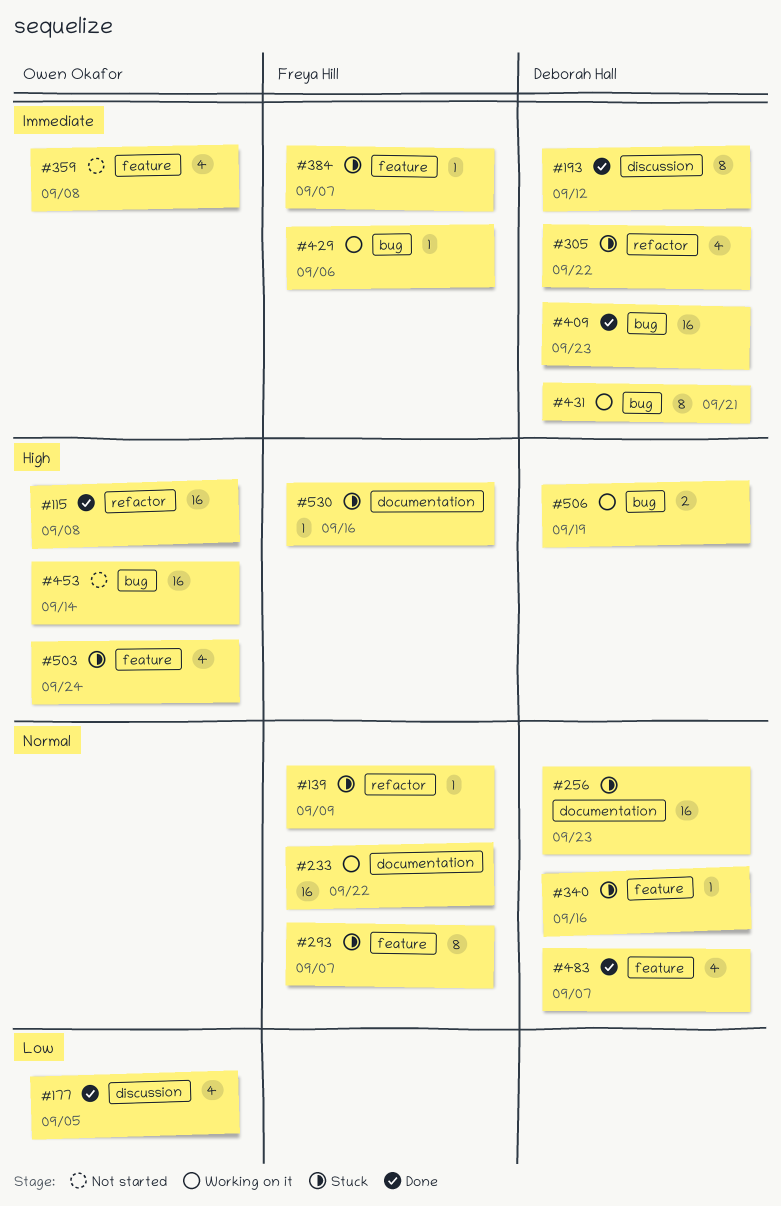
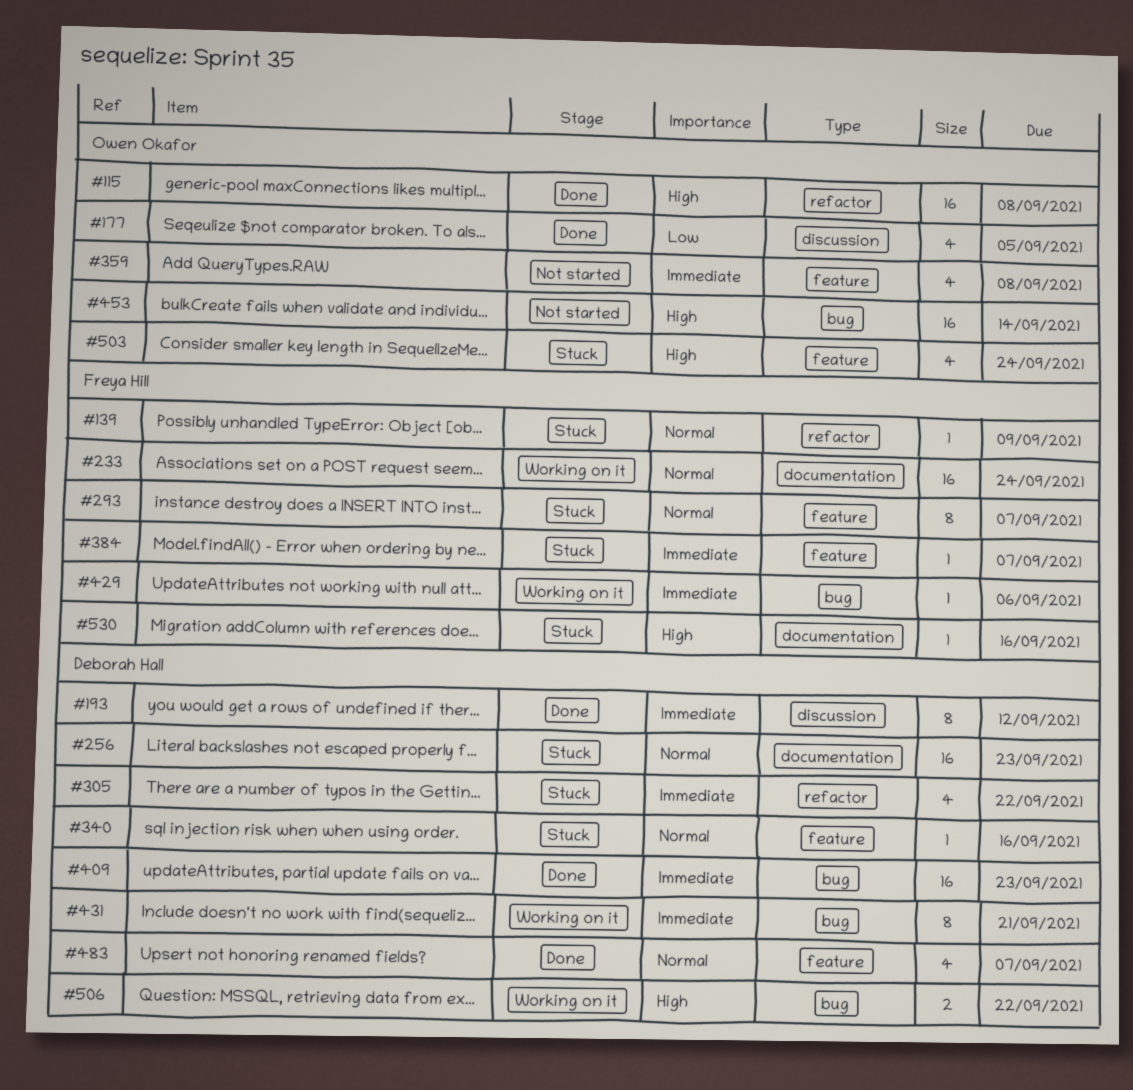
#233, due: Sep 22 -> Sep 24
#506, due: Sep 19 -> Sep 22

